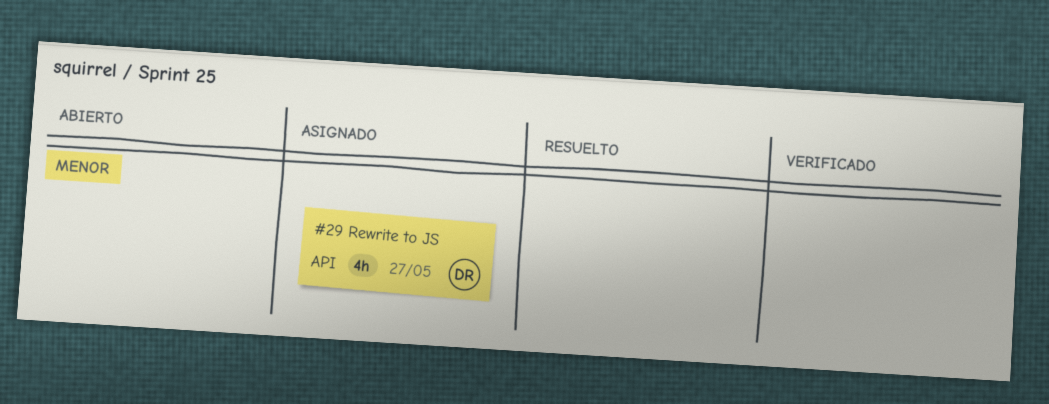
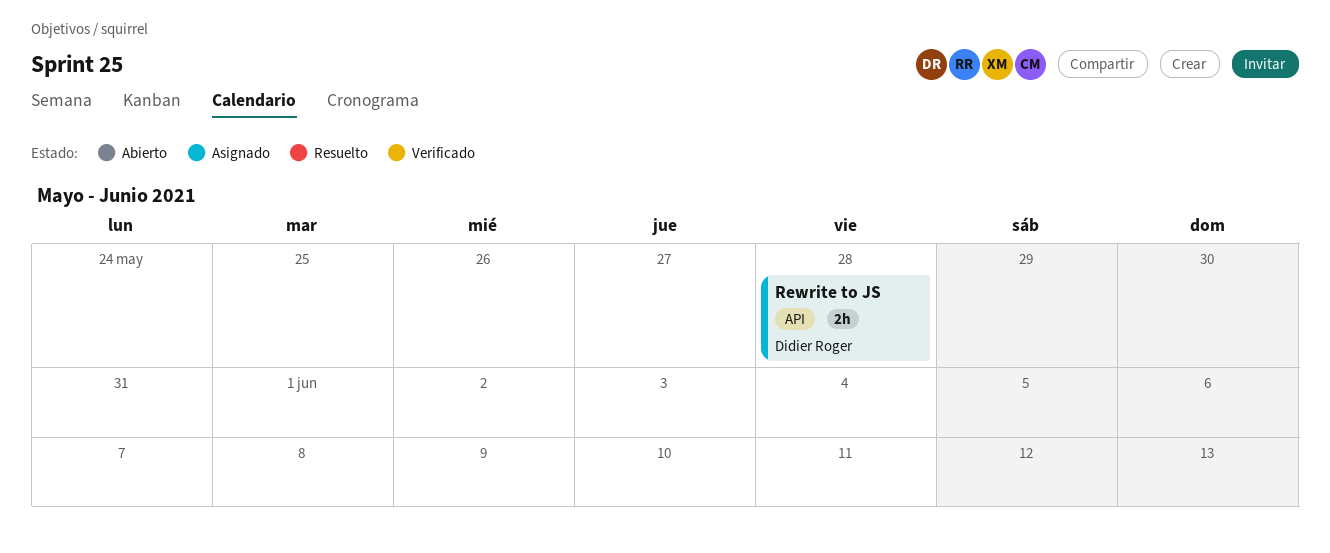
Rewrite to JS, estimate: 4h -> 2h
Rewrite to JS, due: May 27 -> May 28

